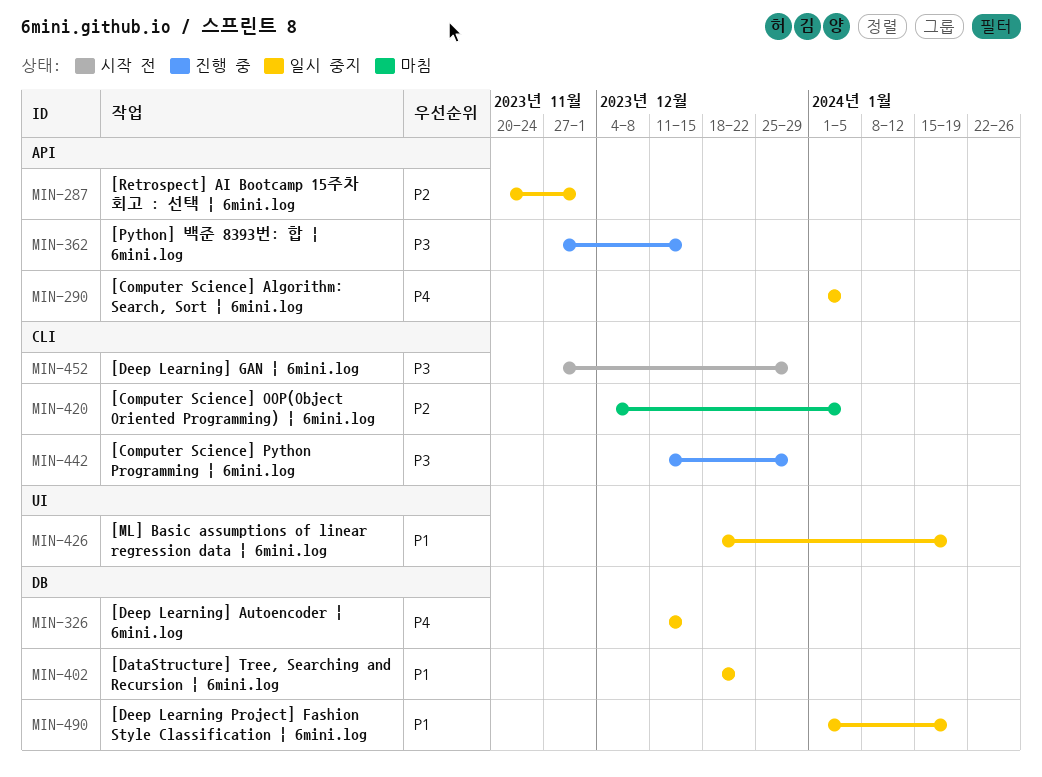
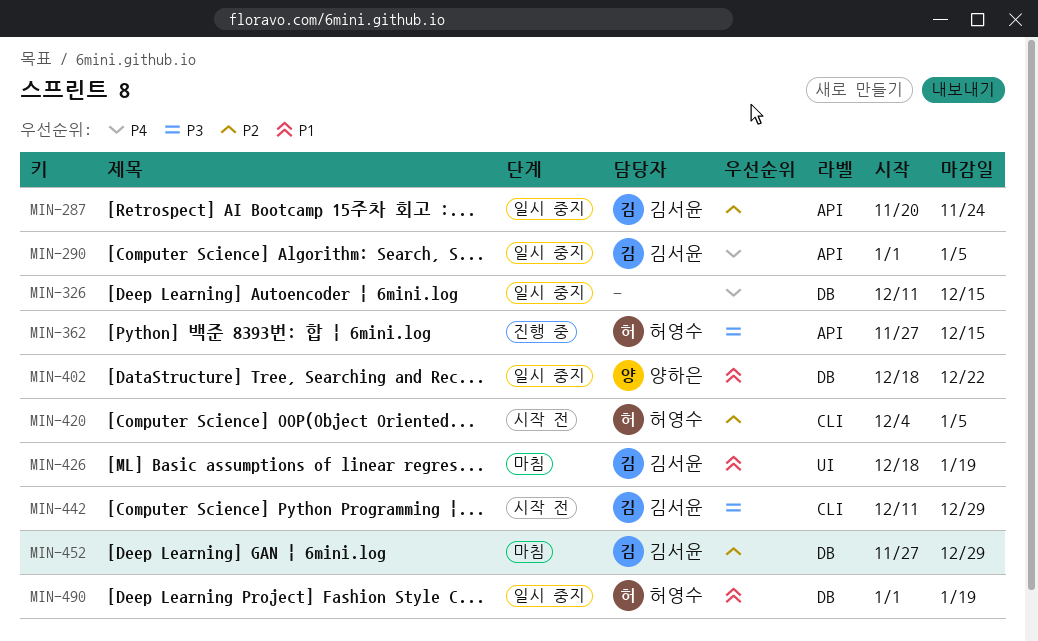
MIN-287, due: Dec 1 -> Nov 24
MIN-420, status: 마침 -> 시작 전
MIN-426, status: 일시 중지 -> 마침
MIN-442, status: 진행 중 -> 시작 전
MIN-452, status: 시작 전 -> 마침
MIN-452, priority: P3 -> P2
MIN-452, label: CLI -> DB

